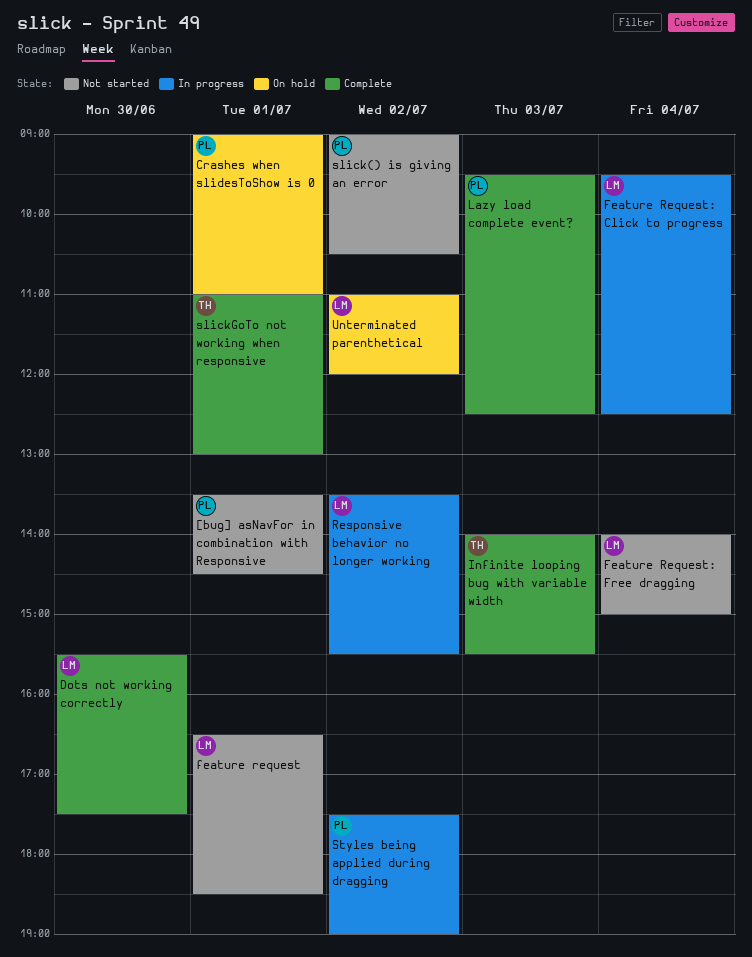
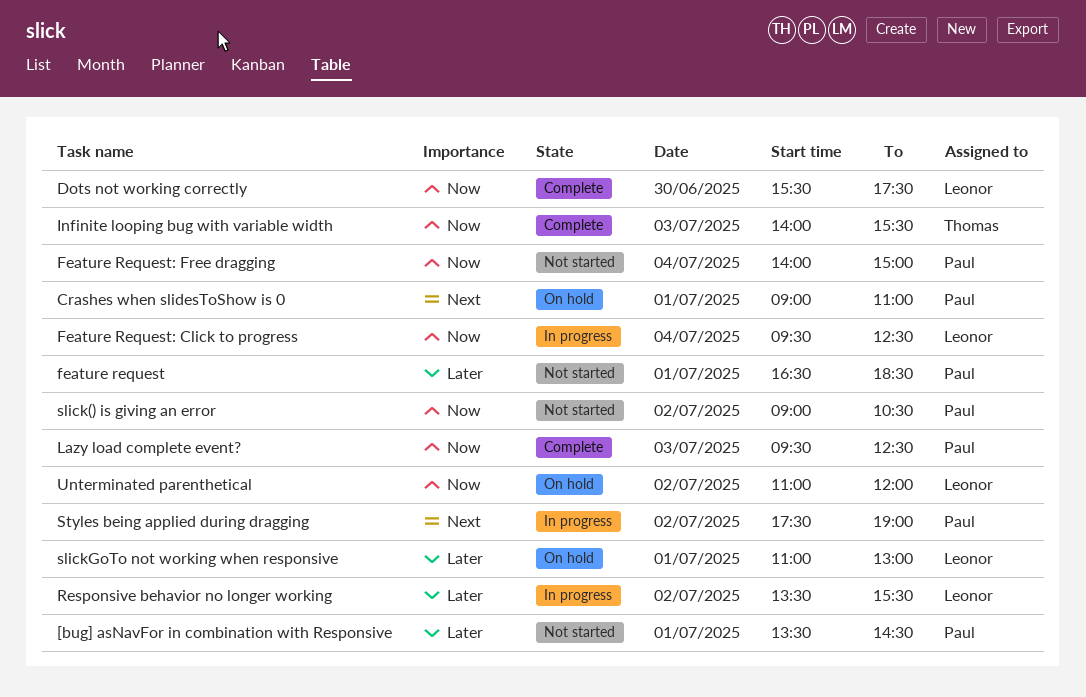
feature request, owner: Leonor -> Paul
Feature Request: Free dragging, owner: Leonor -> Paul
slickGoTo not working when responsive, status: Complete -> On hold
slickGoTo not working when responsive, owner: Thomas -> Leonor

